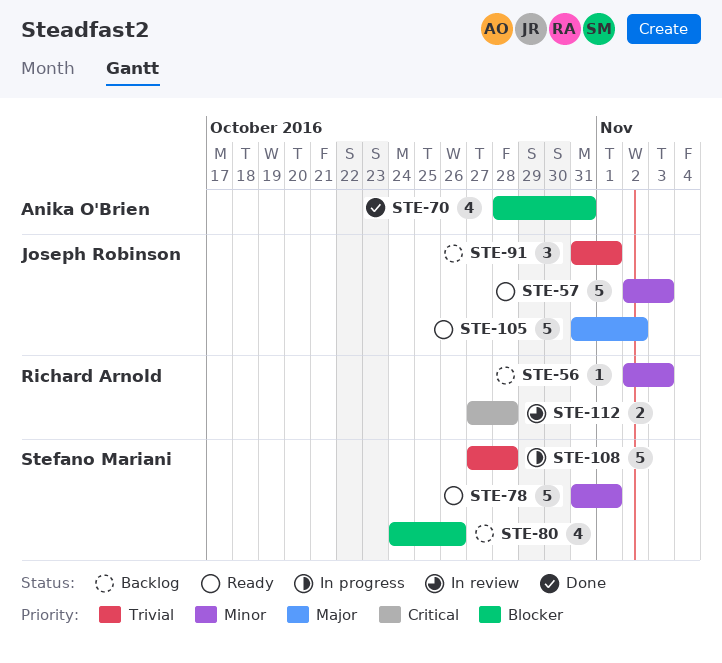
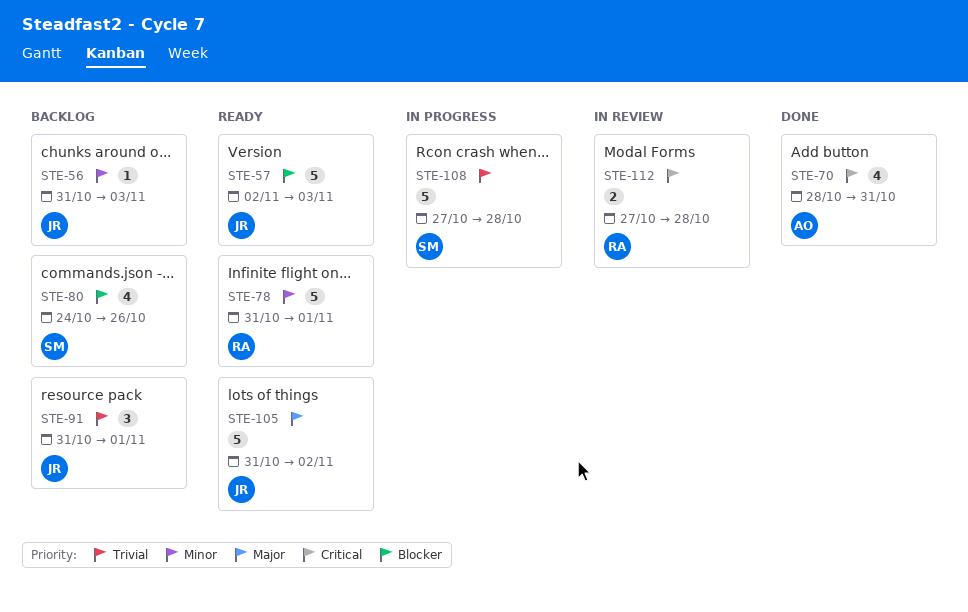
STE-56, owner: Richard Arnold -> Joseph Robinson
STE-56, start: Nov 2 -> Oct 31
STE-57, priority: Minor -> Blocker
STE-70, priority: Blocker -> Critical
STE-78, owner: Stefano Mariani -> Richard Arnold

